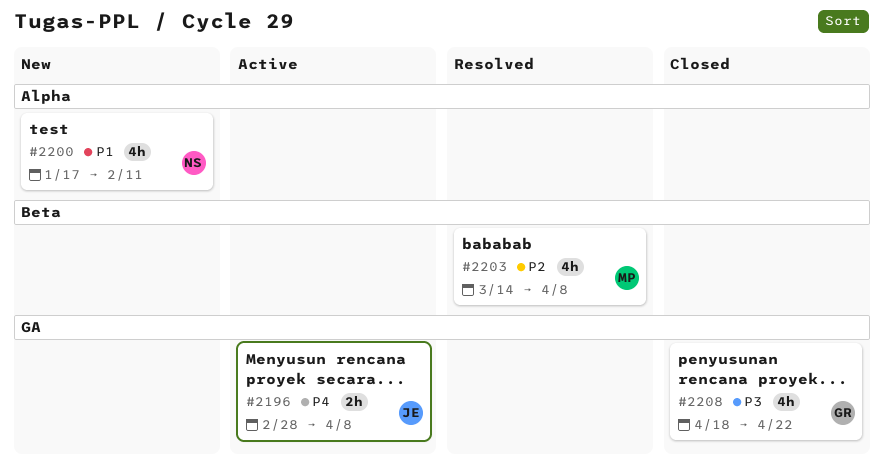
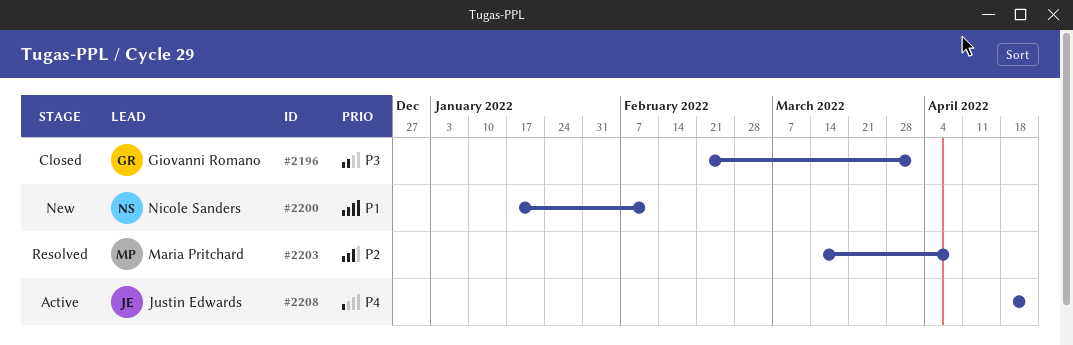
#2196, status: Active -> Closed
#2196, owner: Justin Edwards -> Giovanni Romano
#2196, priority: P4 -> P3
#2196, start: Feb 28 -> Feb 21
#2196, due: Apr 8 -> Apr 1
#2208, status: Closed -> Active
#2208, owner: Giovanni Romano -> Justin Edwards
#2208, priority: P3 -> P4

